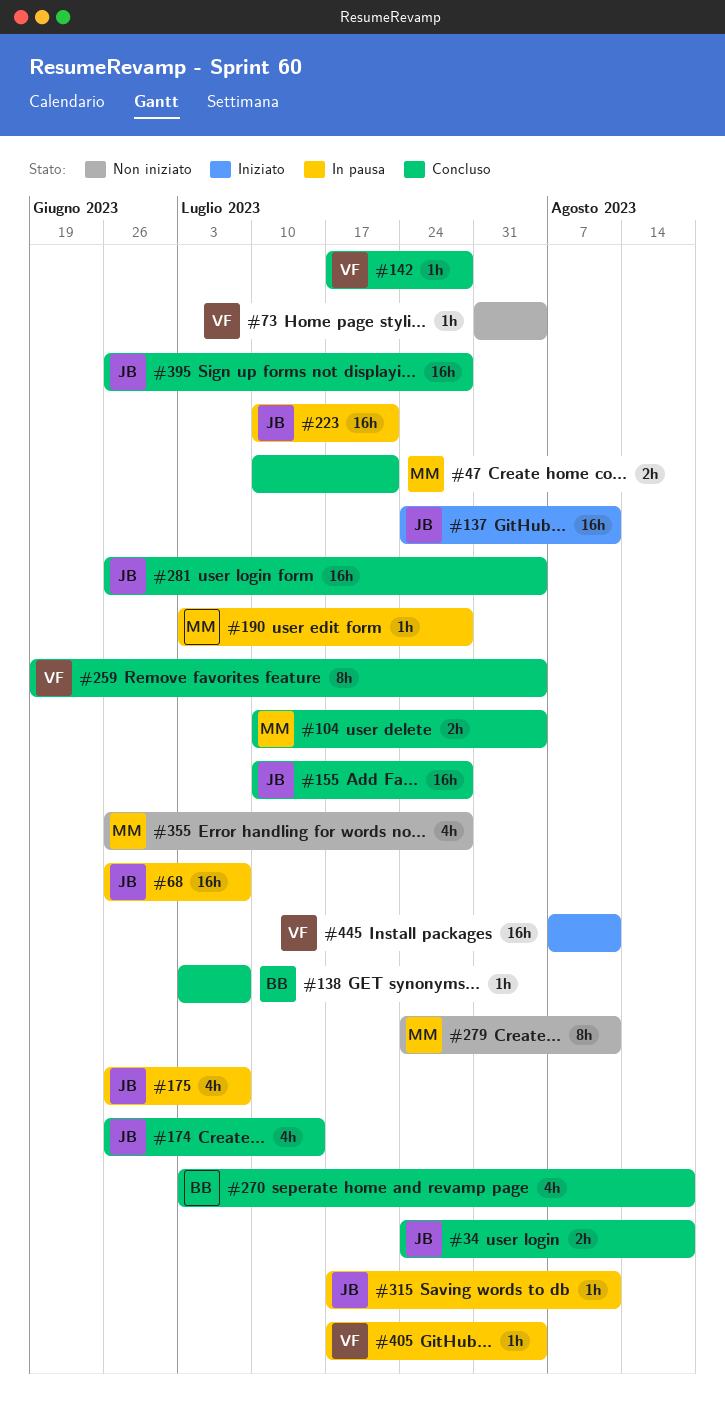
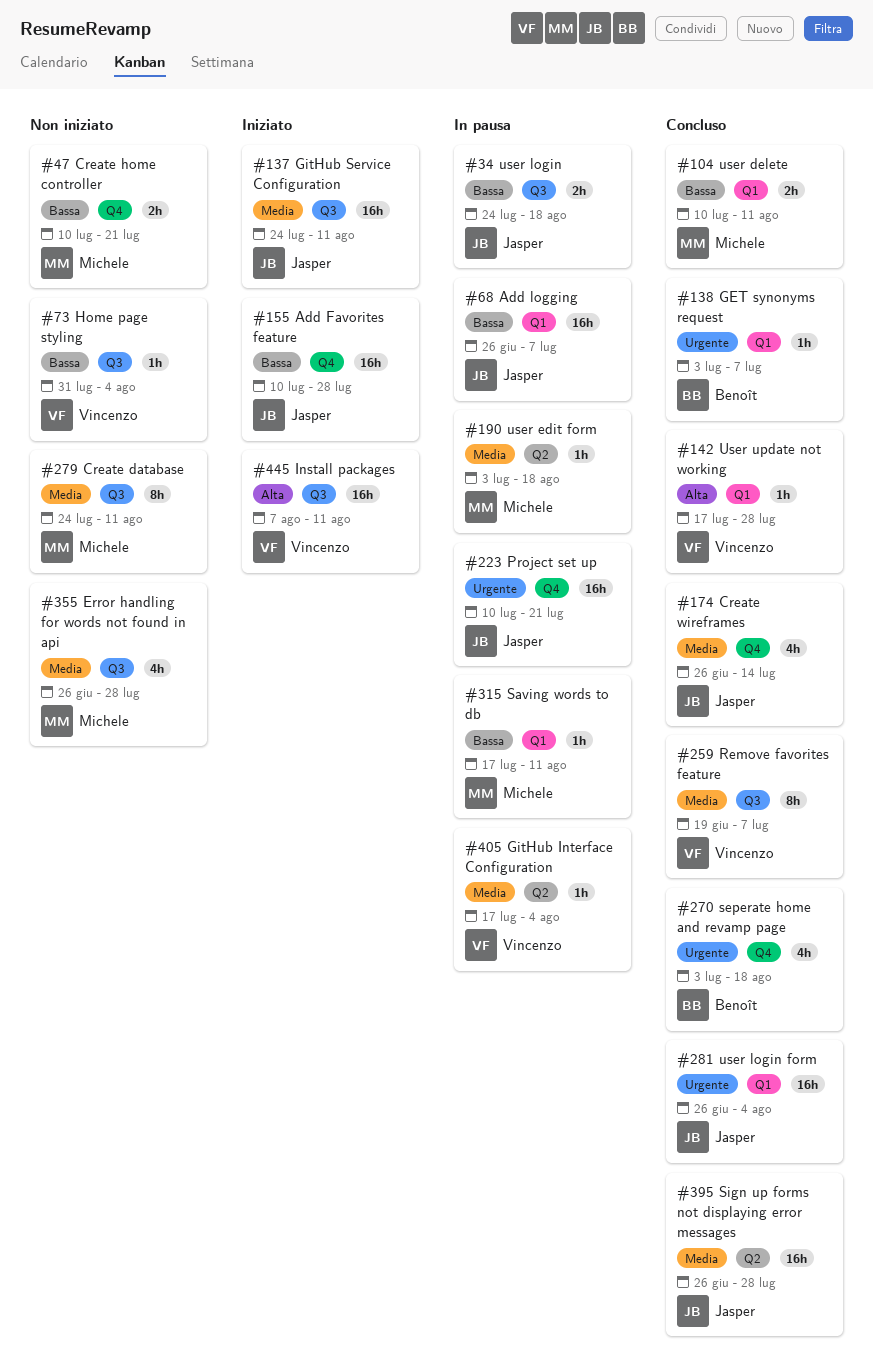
#34, status: Concluso -> In pausa
#47, status: Concluso -> Non iniziato
#104, due: Aug 4 -> Aug 11
#155, status: Concluso -> Iniziato
#175: present -> none
#190, due: Jul 28 -> Aug 18
#259, due: Aug 4 -> Jul 7
#315, owner: Jasper -> Michele

